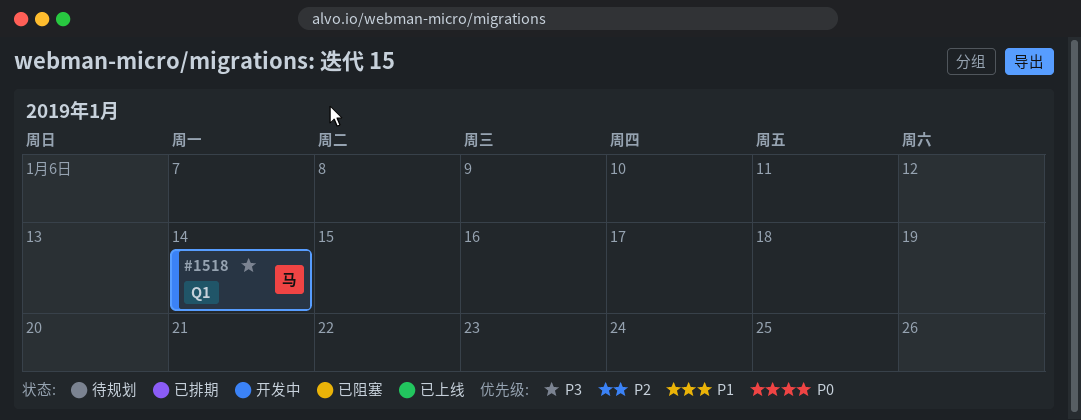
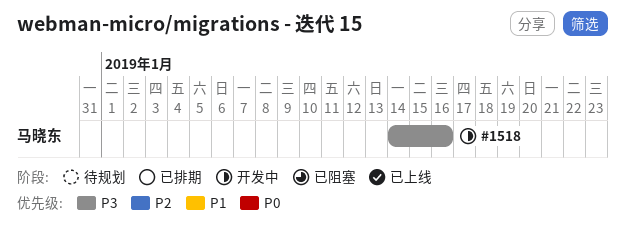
#1518, due: Jan 14 -> Jan 16

